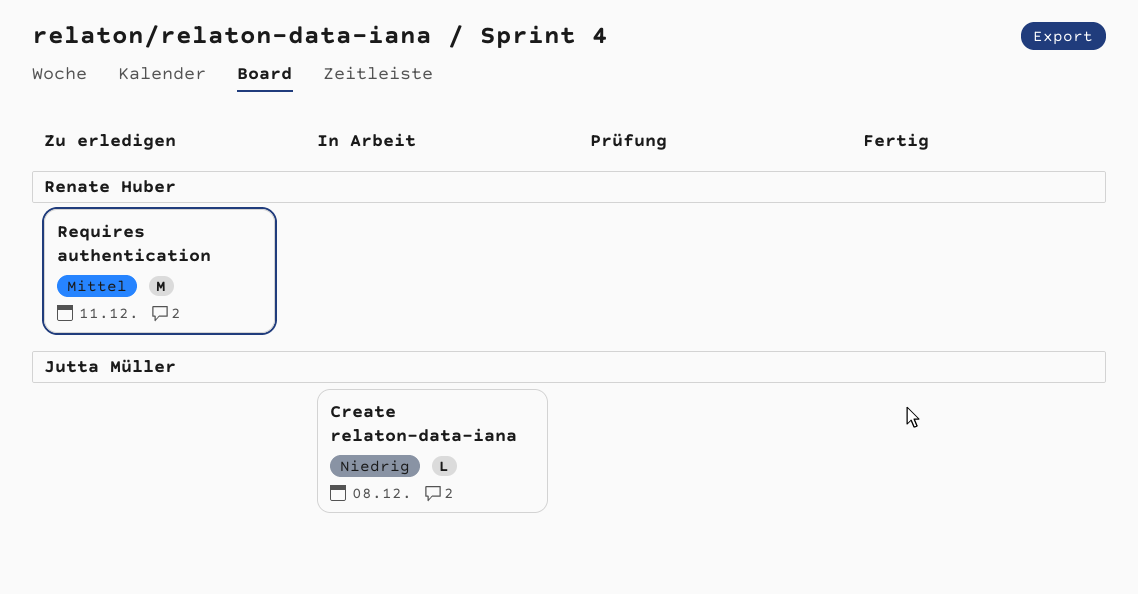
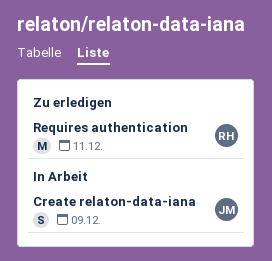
Create relaton-data-iana, estimate: L -> S
Create relaton-data-iana, due: Dec 8 -> Dec 9

